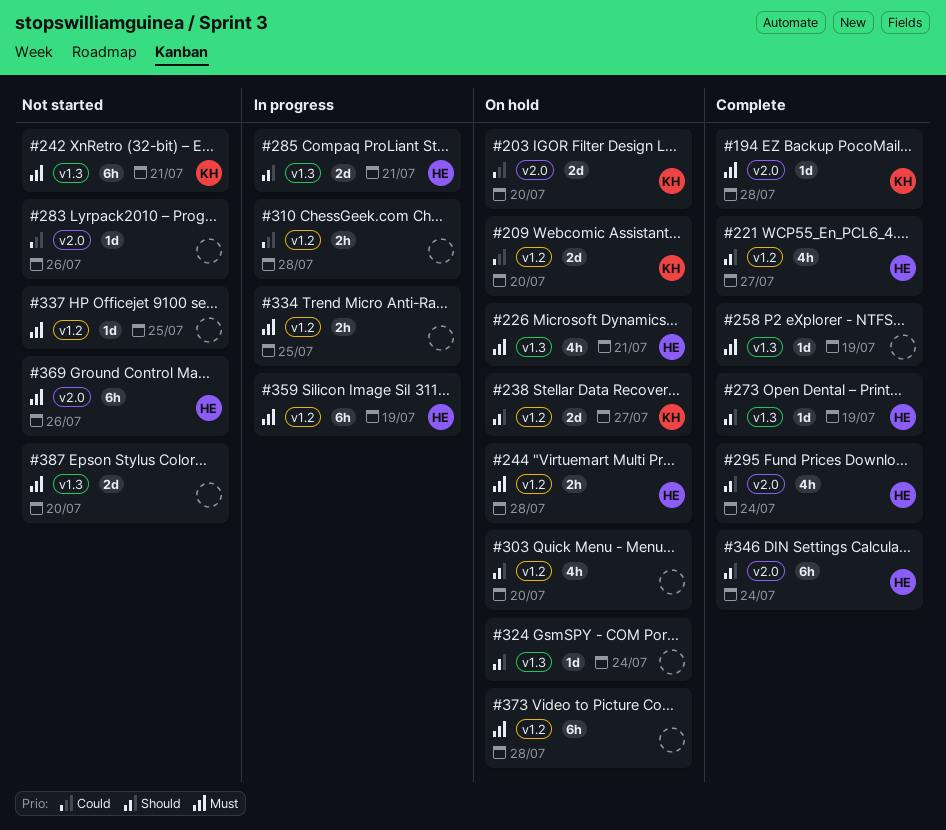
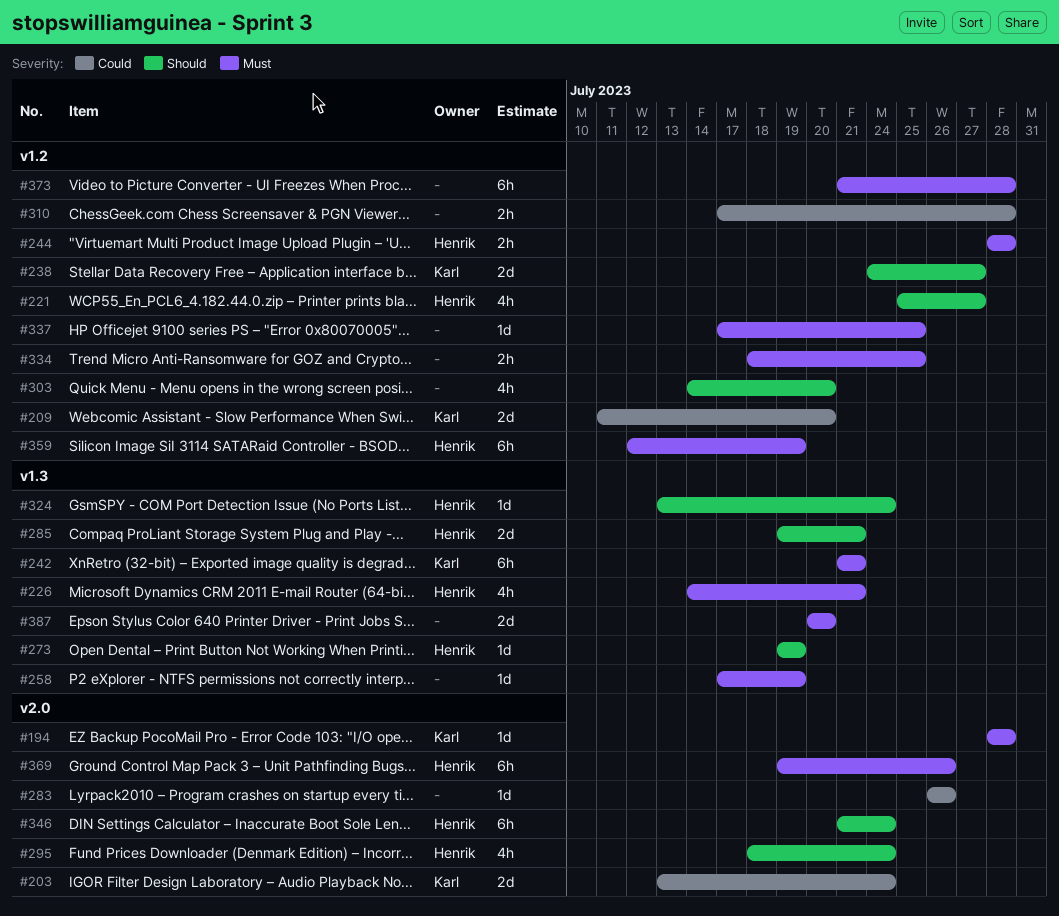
#203, due: Jul 20 -> Jul 24
#324, owner: none -> Henrik

